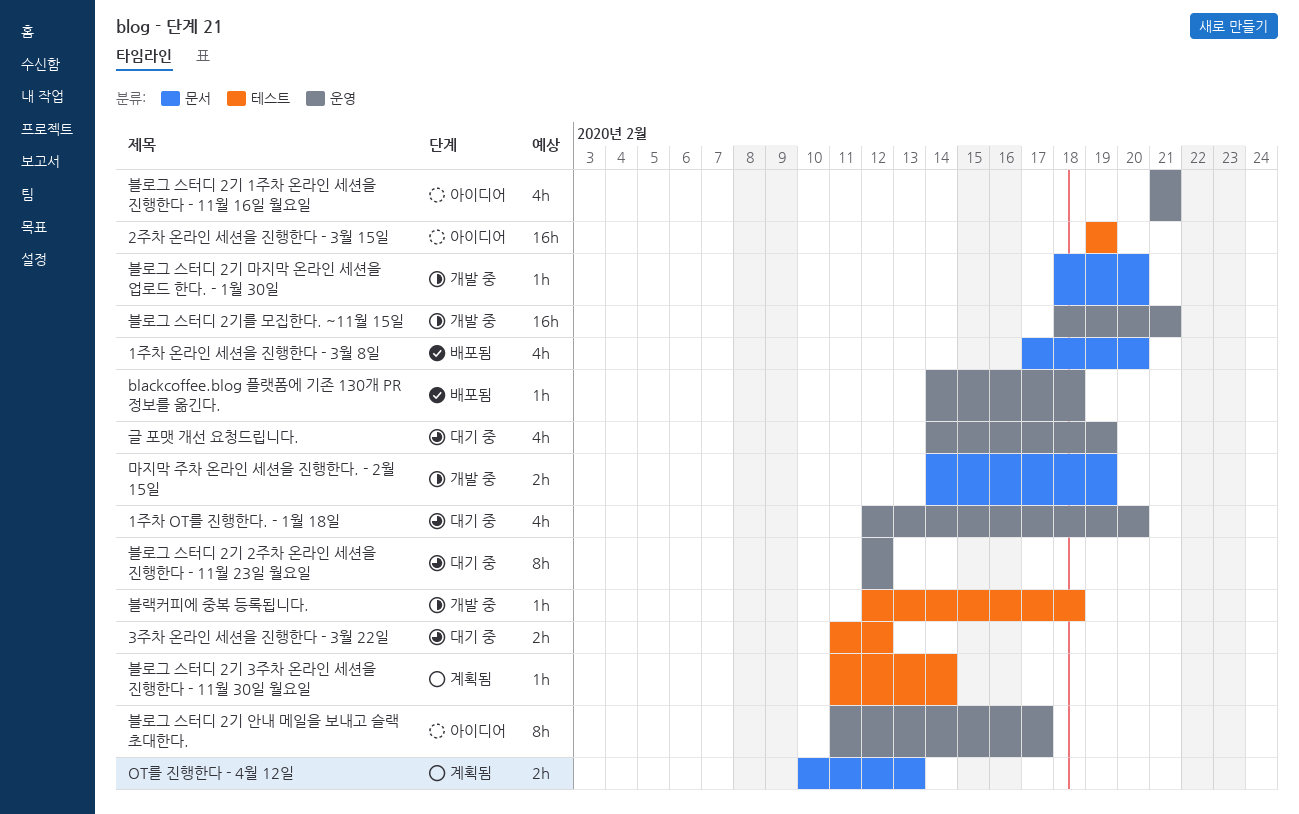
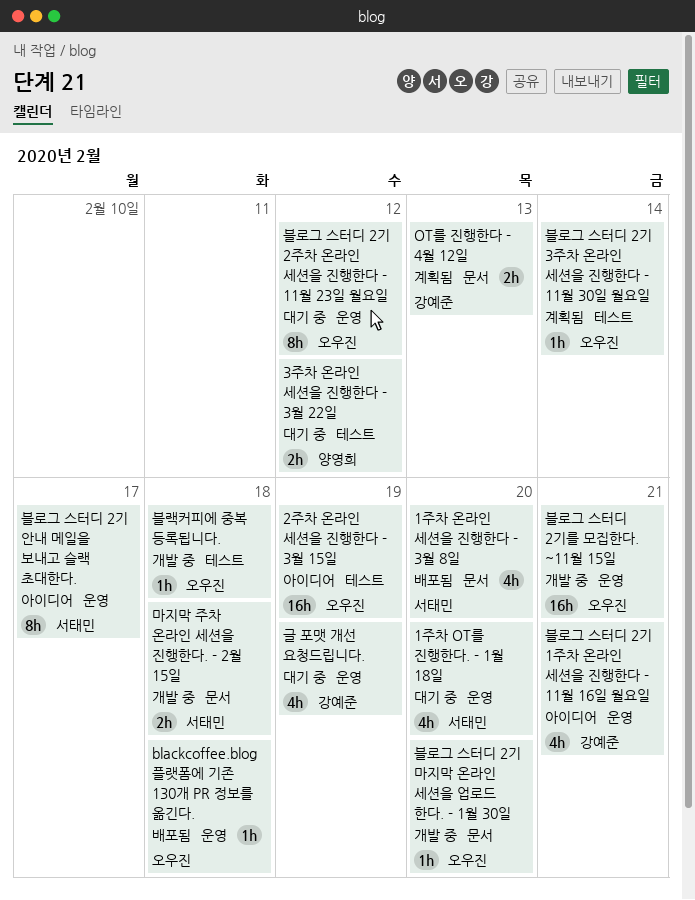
마지막 주차 온라인 세션을 진행한다. - 2월 15일, due: Feb 19 -> Feb 18

